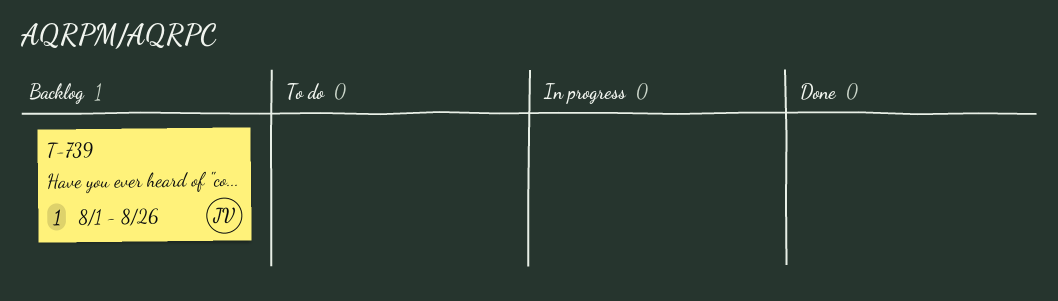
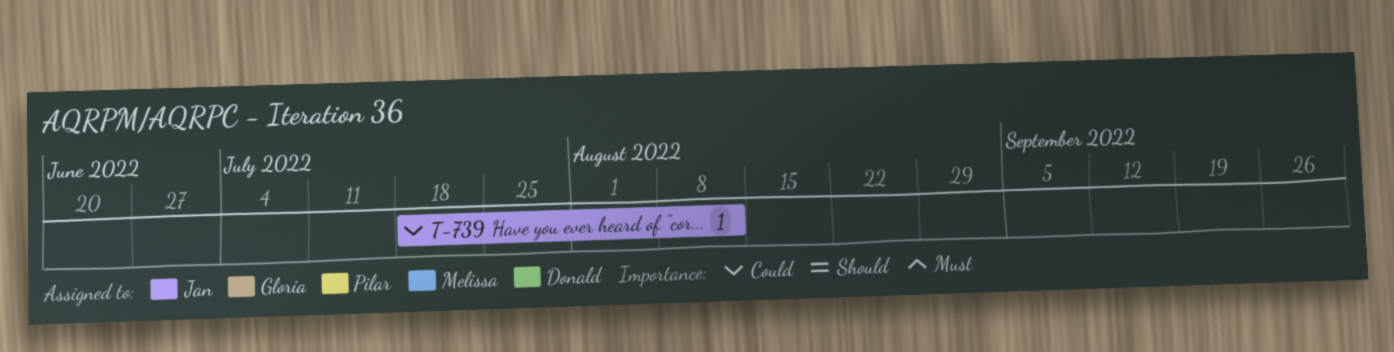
T-739, start: Aug 1 -> Jul 18
T-739, due: Aug 26 -> Aug 12

